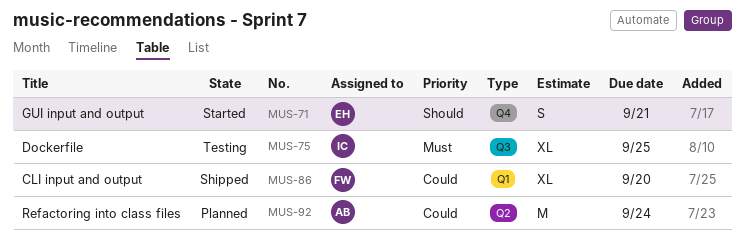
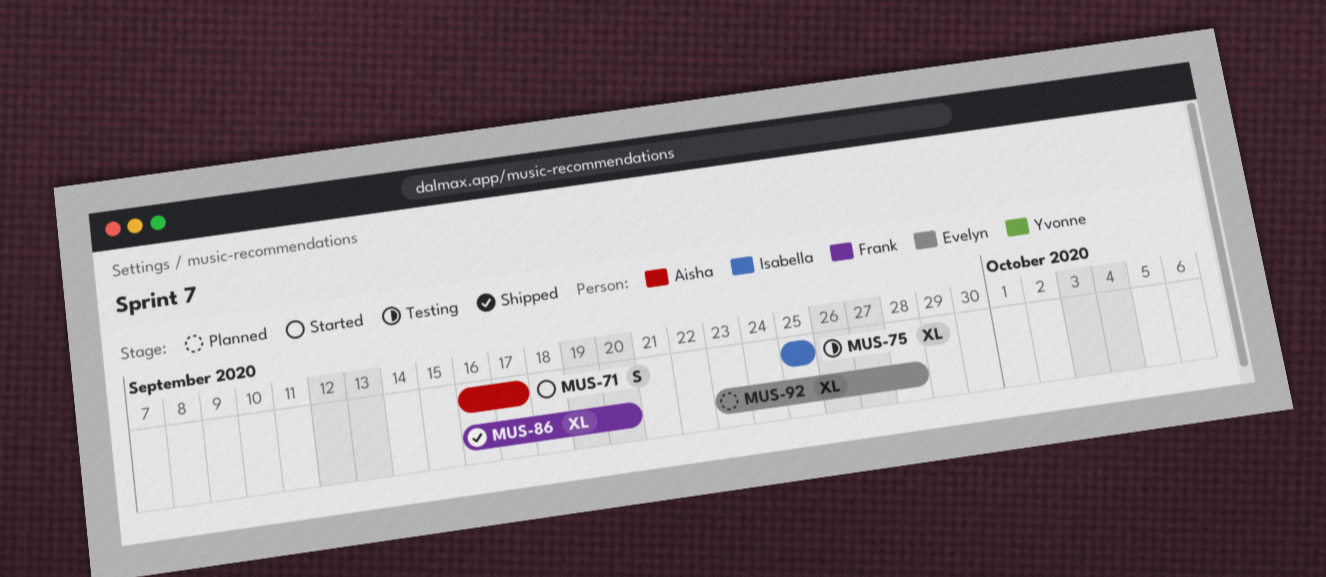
MUS-71, owner: Evelyn -> Aisha
MUS-71, due: Sep 21 -> Sep 17
MUS-92, owner: Aisha -> Evelyn
MUS-92, estimate: M -> XL
MUS-92, due: Sep 24 -> Sep 28

